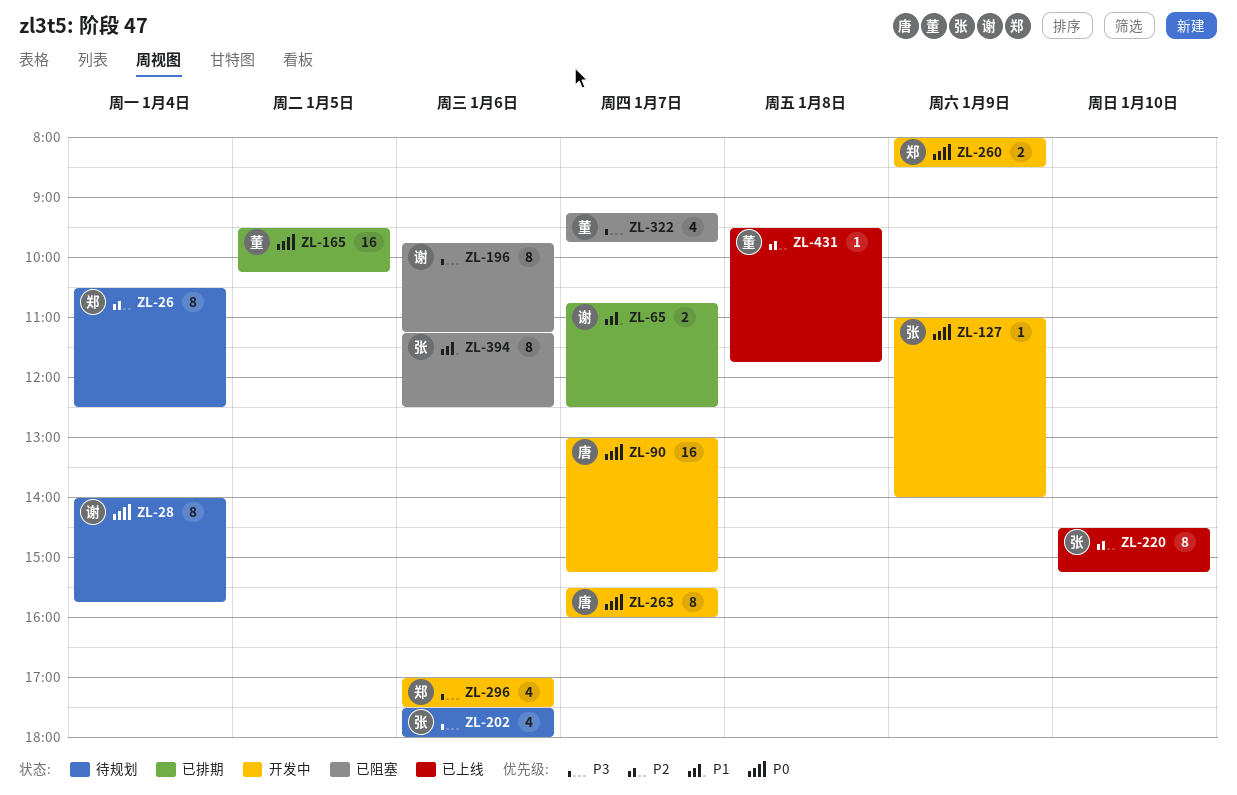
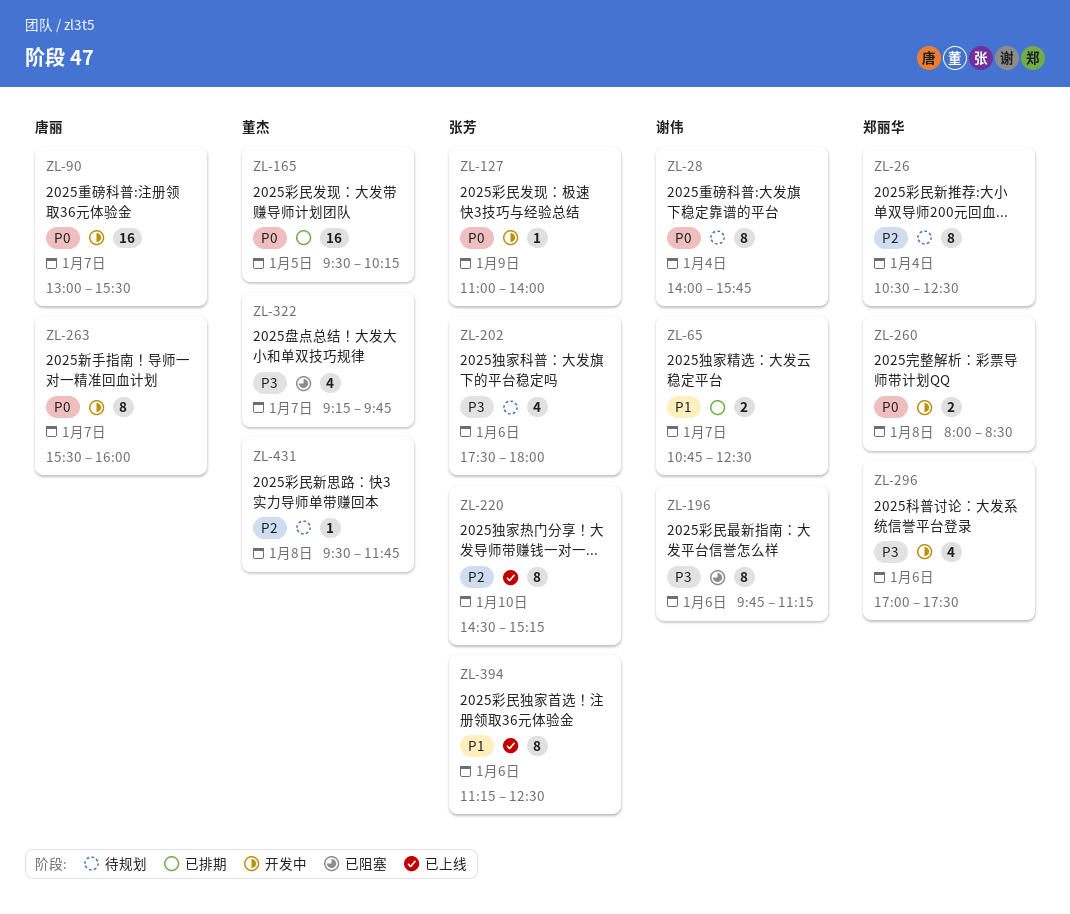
ZL-90, ends: 15:15 -> 15:30
ZL-260, day: Jan 9 -> Jan 8
ZL-394, status: 已阻塞 -> 已上线
ZL-431, status: 已上线 -> 待规划

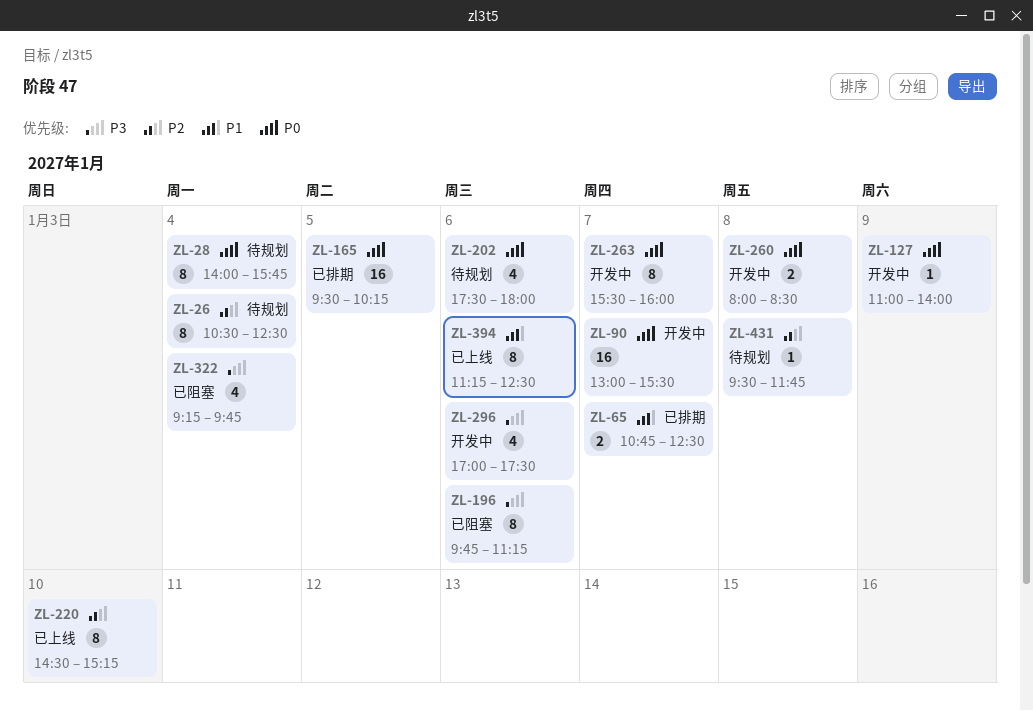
ZL-202, priority: P3 -> P0
ZL-322, day: Jan 7 -> Jan 4

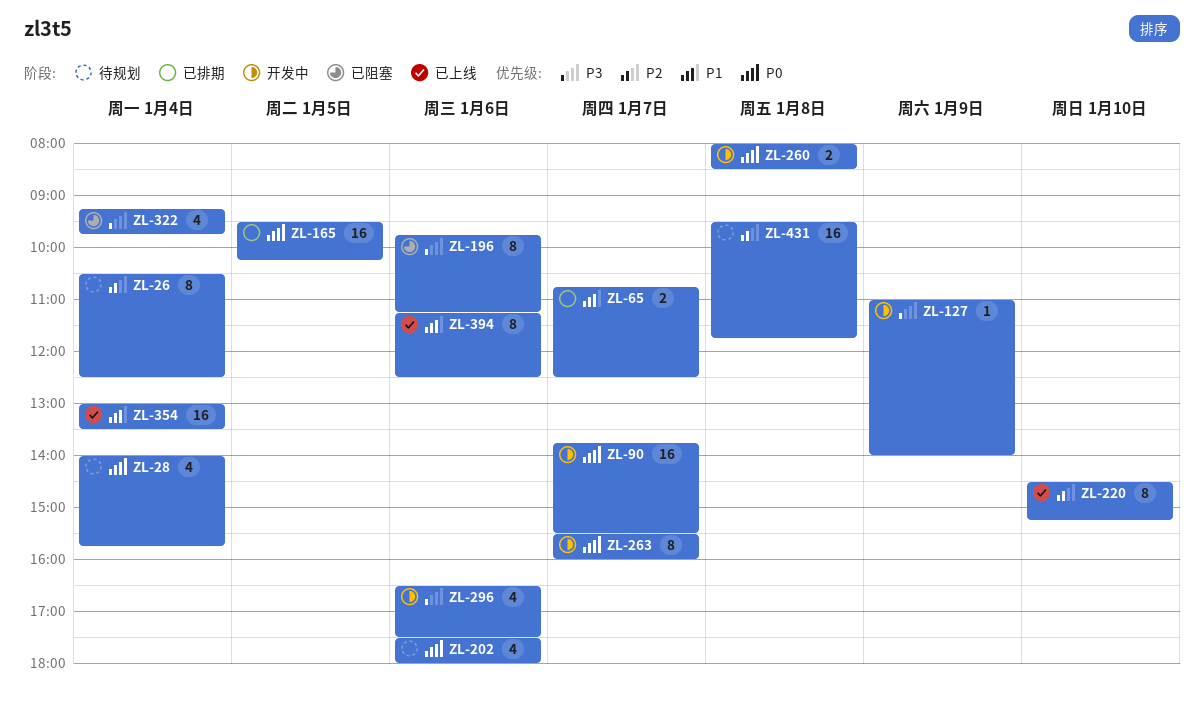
ZL-28, estimate: 8 -> 4
ZL-90, begins: 13:00 -> 13:45
ZL-127, priority: P0 -> P3
ZL-296, begins: 17:00 -> 16:30
ZL-354: none -> present
ZL-431, estimate: 1 -> 16

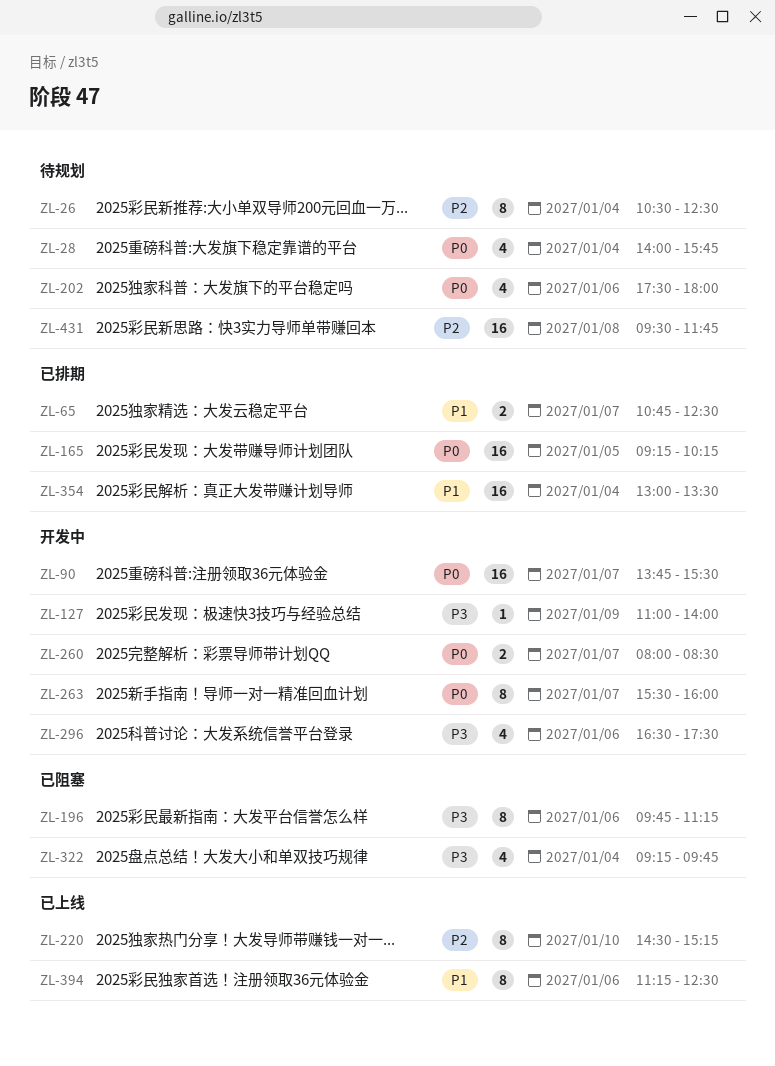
ZL-165, begins: 09:30 -> 09:15
ZL-260, day: Jan 8 -> Jan 7
ZL-354, status: 已上线 -> 已排期

